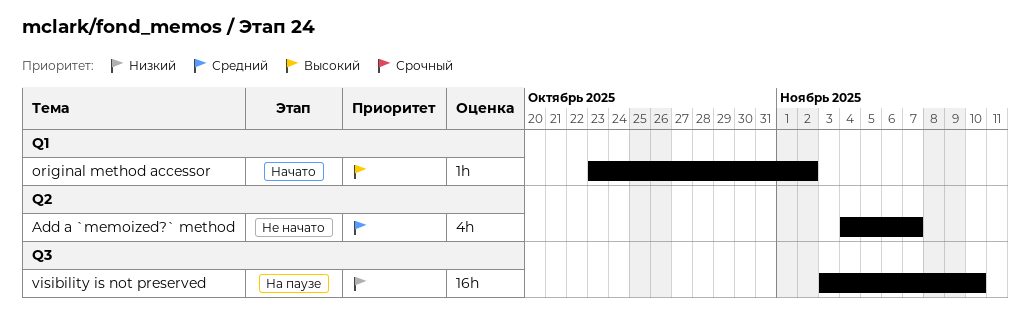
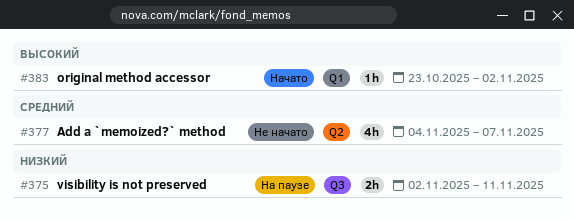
visibility is not preserved, estimate: 16h -> 2h
visibility is not preserved, start: Nov 3 -> Nov 2
visibility is not preserved, due: Nov 10 -> Nov 11

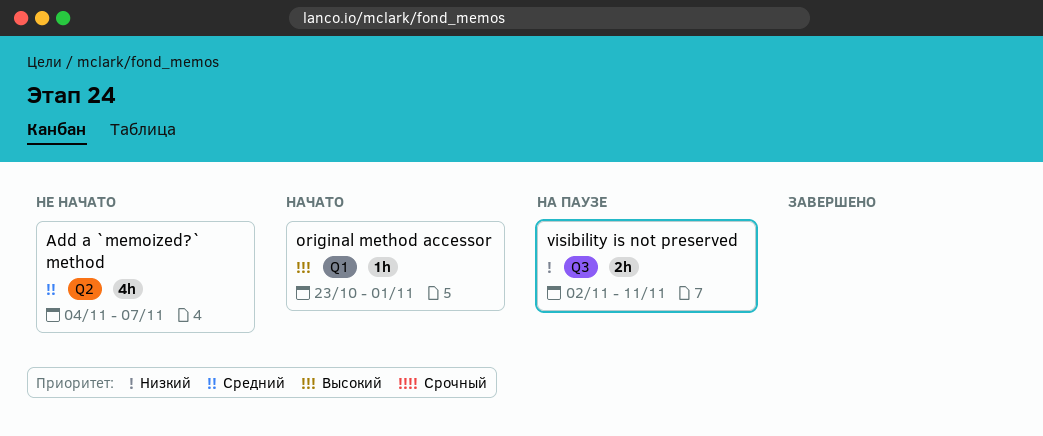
original method accessor, due: Nov 2 -> Nov 1

